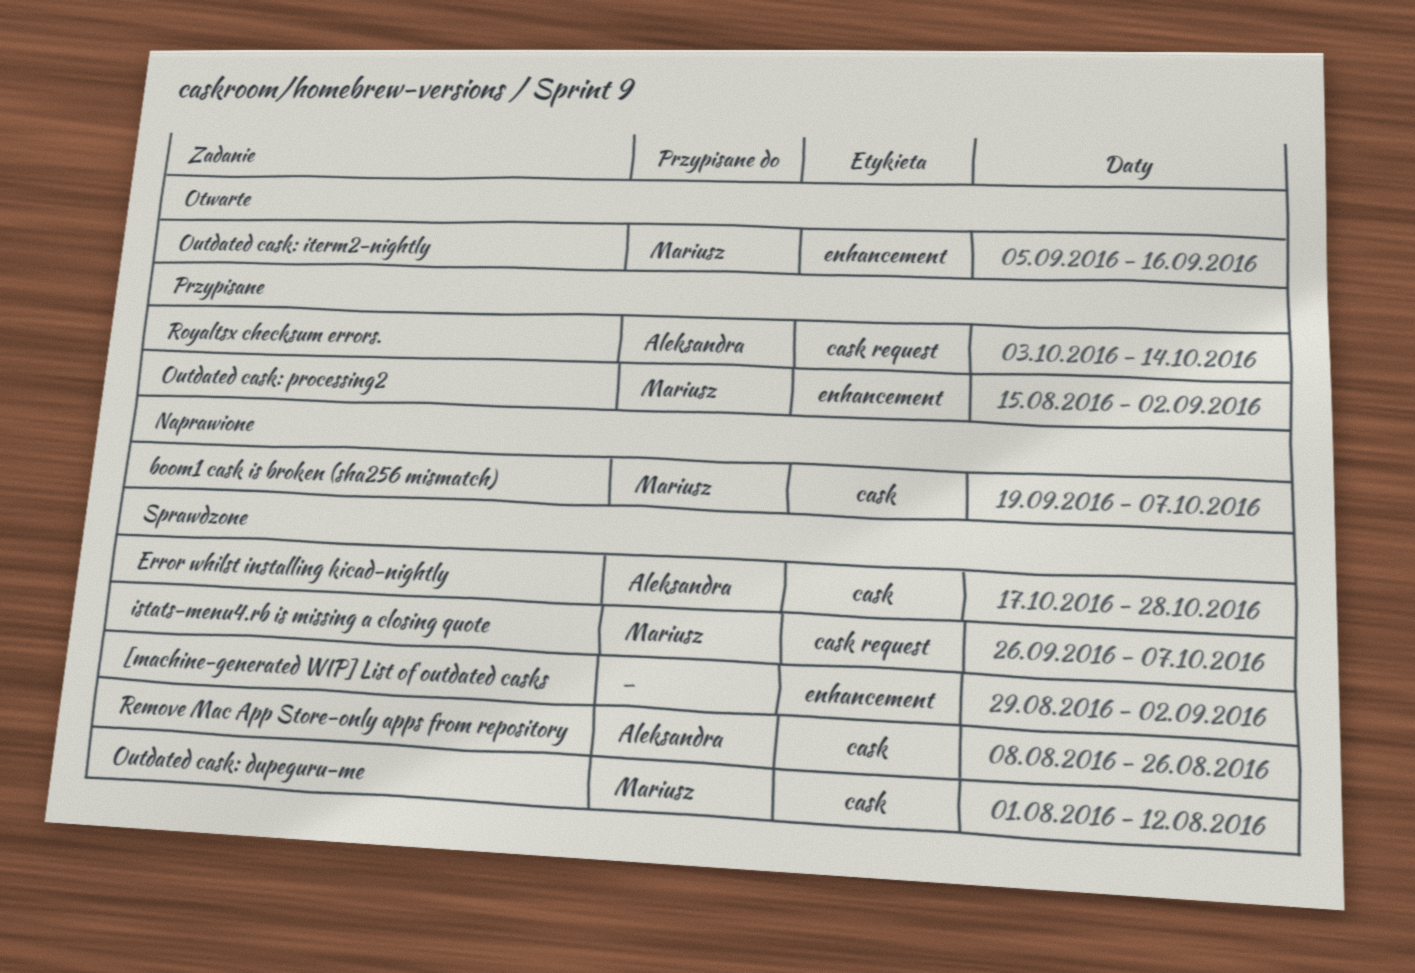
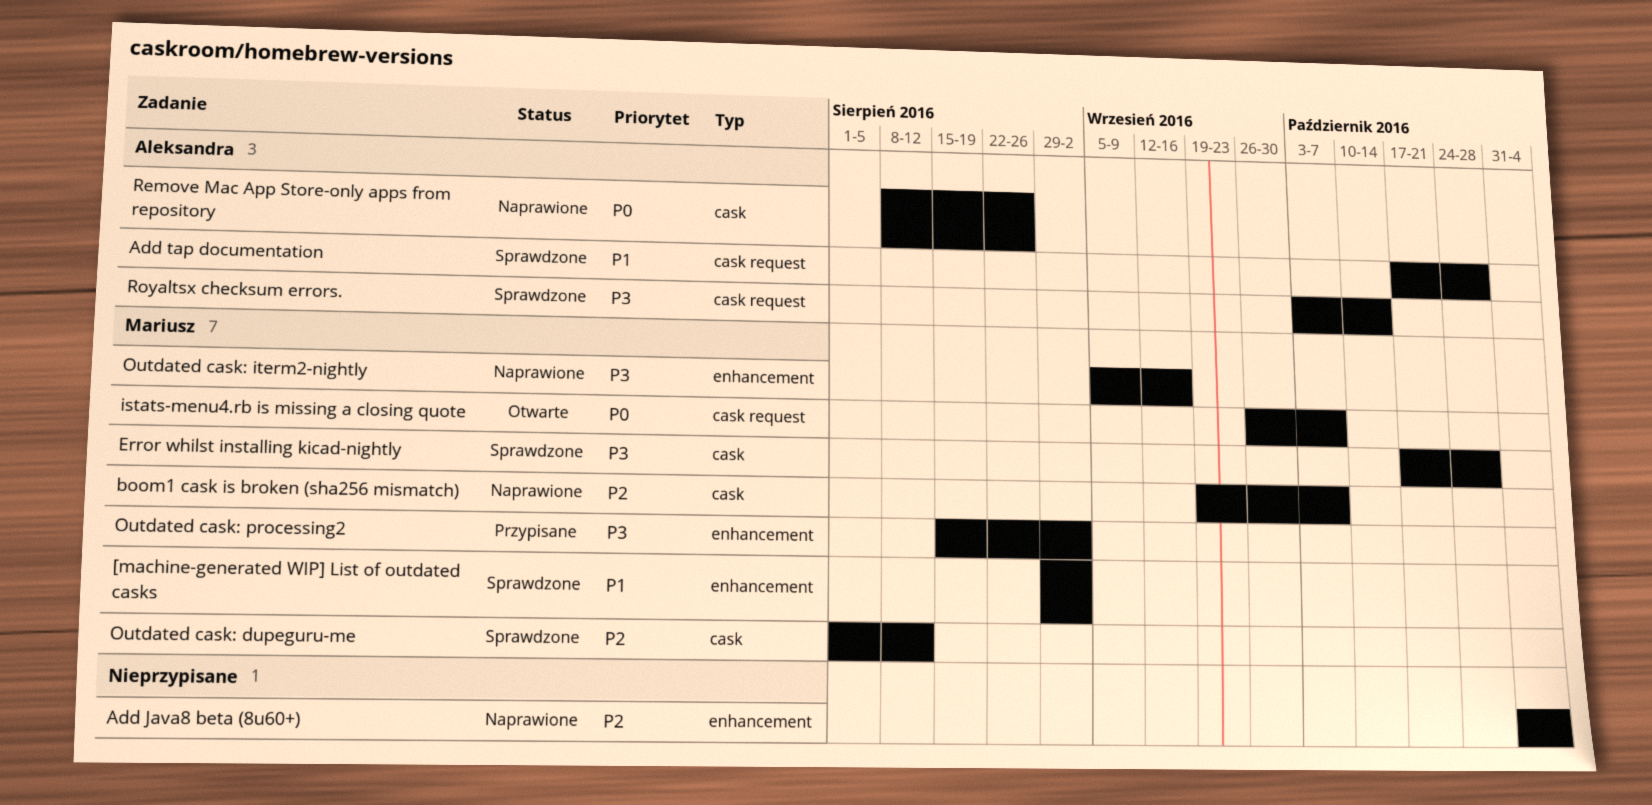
[machine-generated WIP] List of outdated casks, owner: none -> Mariusz
Add Java8 beta (8u60+): none -> present
Add tap documentation: none -> present
Error whilst installing kicad-nightly, owner: Aleksandra -> Mariusz
istats-menu4.rb is missing a closing quote, status: Sprawdzone -> Otwarte
Outdated cask: iterm2-nightly, status: Otwarte -> Naprawione
Remove Mac App Store-only apps from repository, status: Sprawdzone -> Naprawione
Royaltsx checksum errors., status: Przypisane -> Sprawdzone

